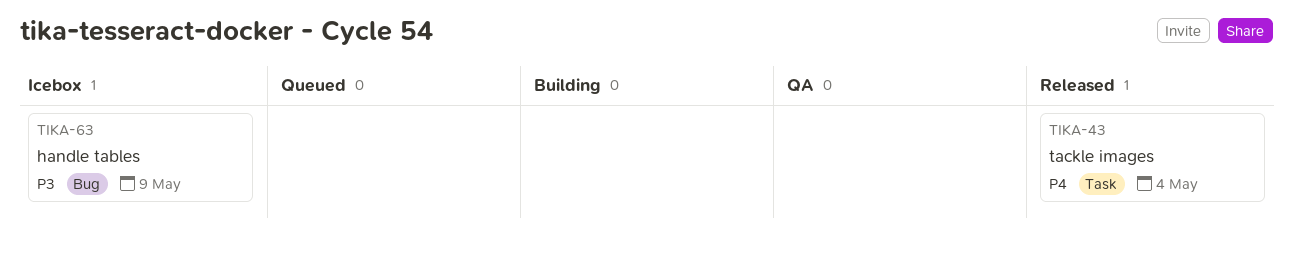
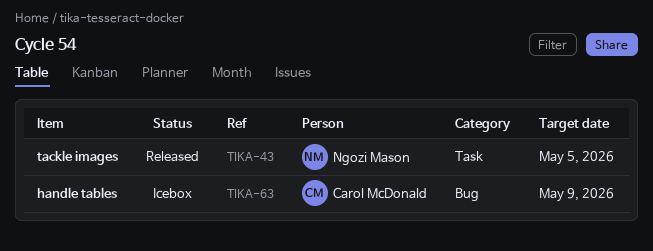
TIKA-43, due: May 4 -> May 5

